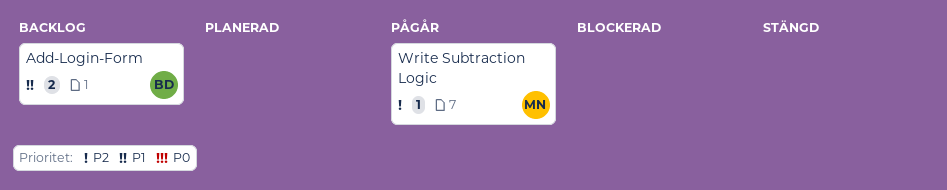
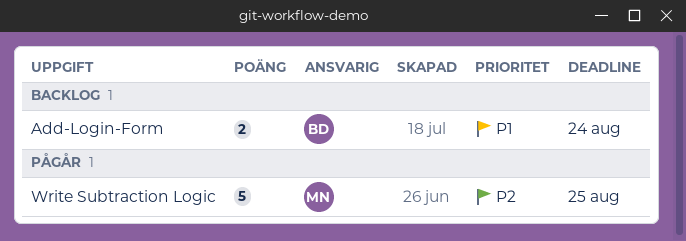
Write Subtraction Logic, estimate: 1 -> 5

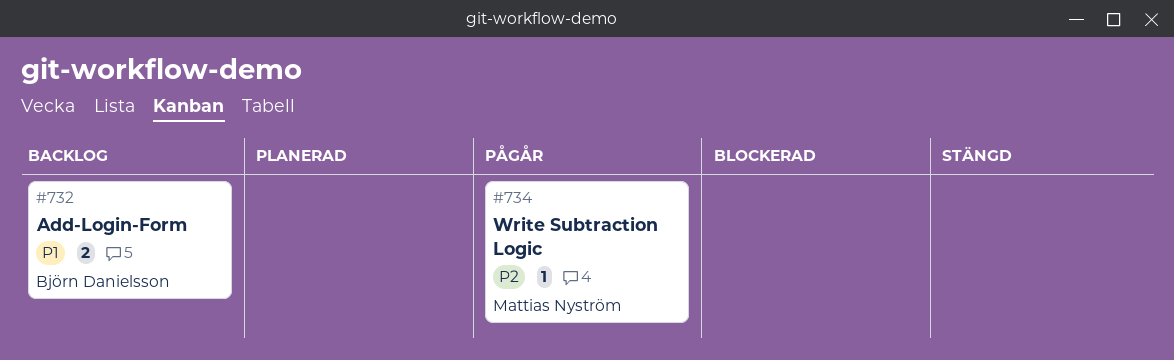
Write Subtraction Logic, estimate: 5 -> 1

